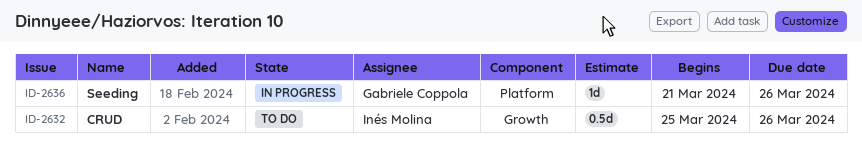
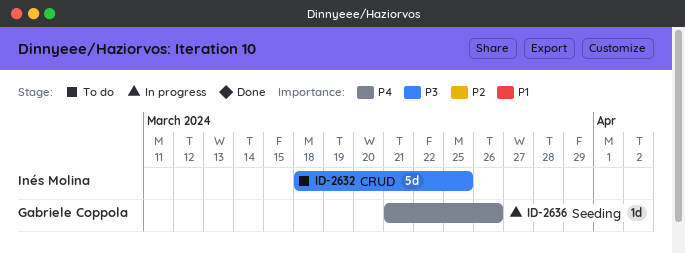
ID-2632, estimate: 0.5d -> 5d
ID-2632, start: Mar 25 -> Mar 18
ID-2632, due: Mar 26 -> Mar 25

